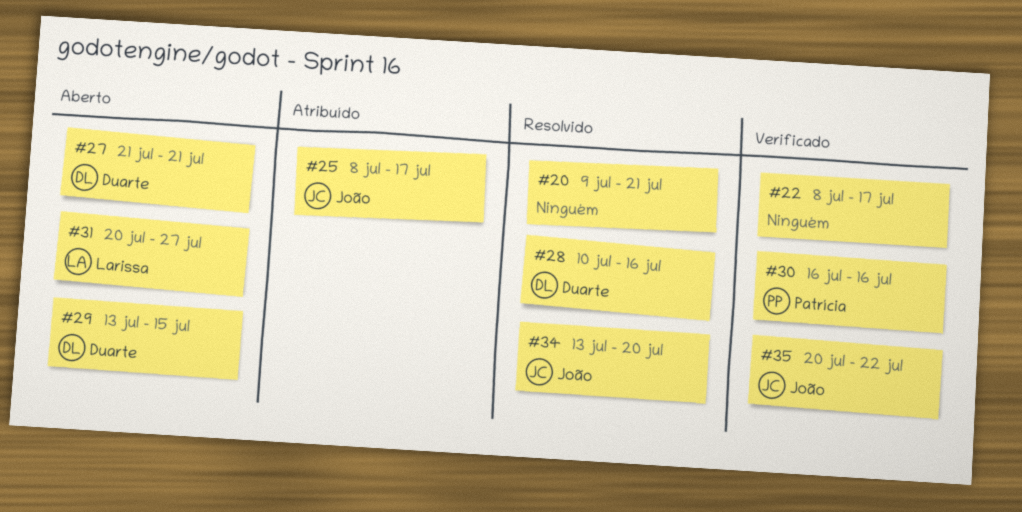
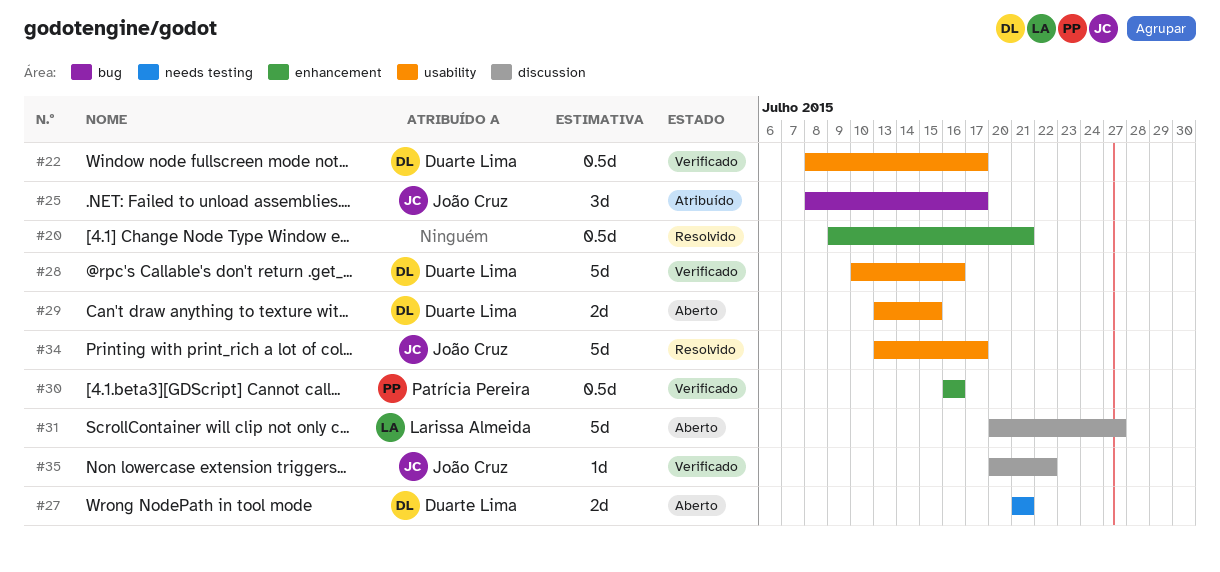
#22, owner: none -> Duarte Lima
#28, status: Resolvido -> Verificado
#34, due: Jul 20 -> Jul 17

